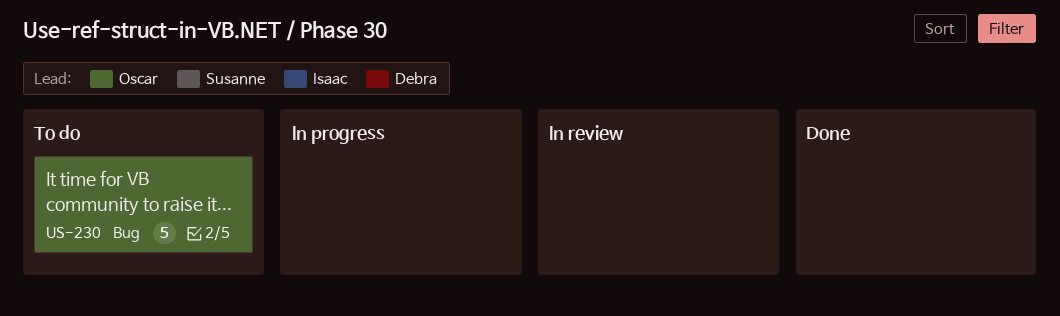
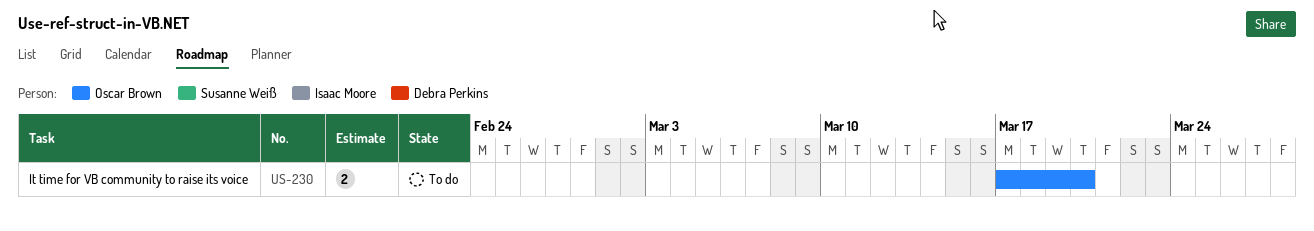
US-230, estimate: 5 -> 2

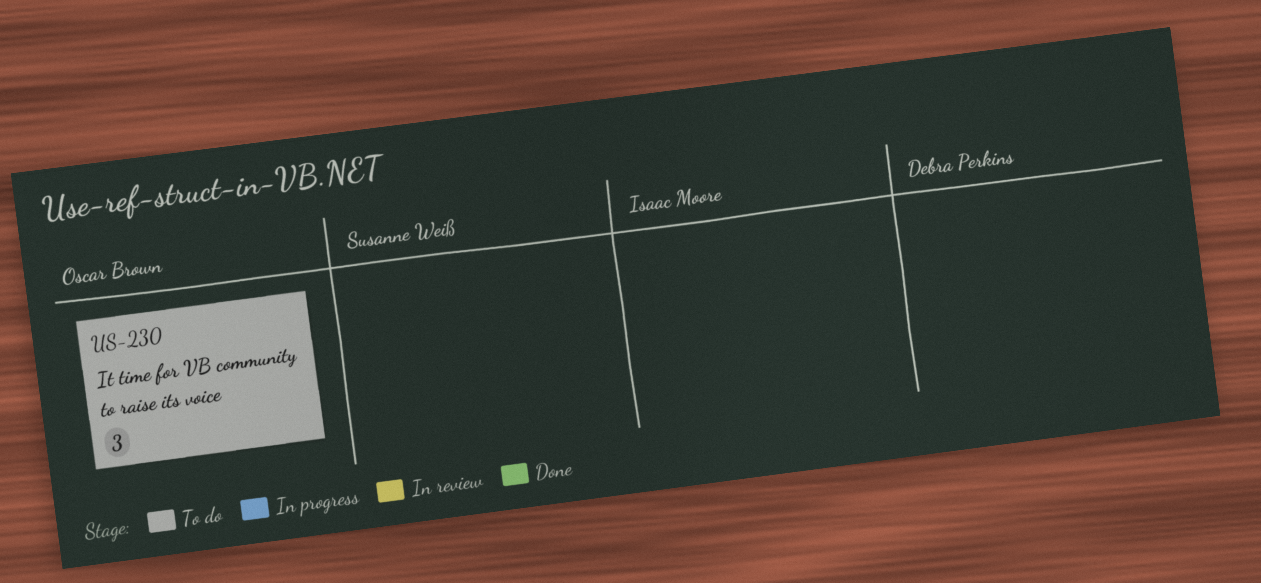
US-230, estimate: 2 -> 3

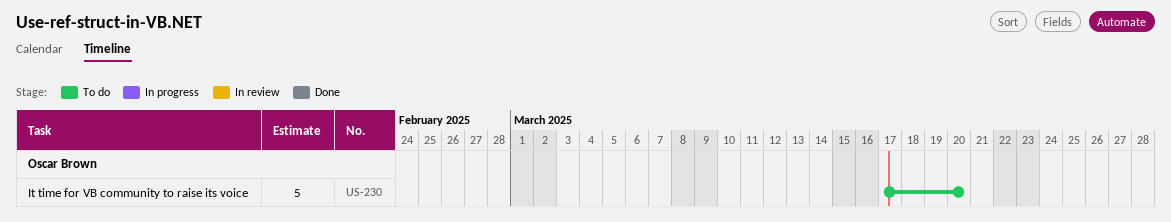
US-230, estimate: 3 -> 5

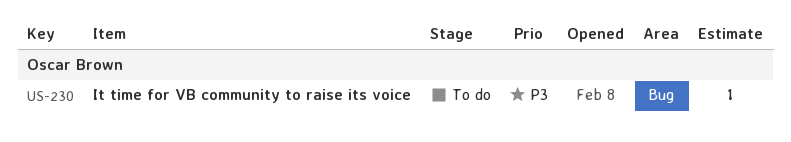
US-230, estimate: 5 -> 1

